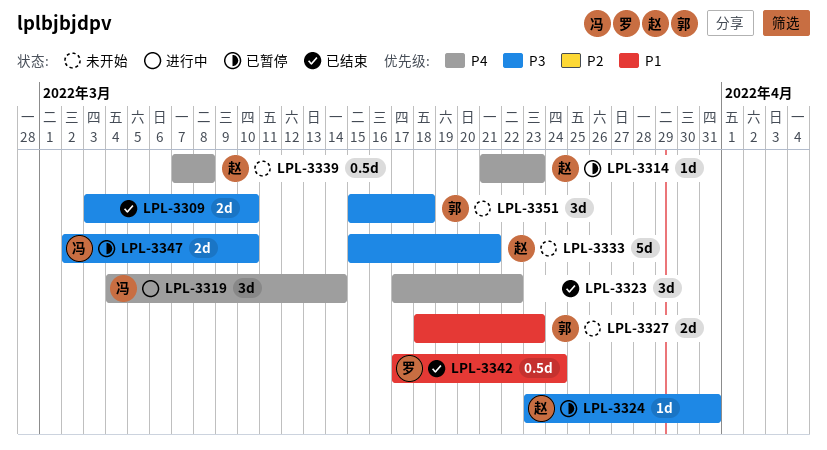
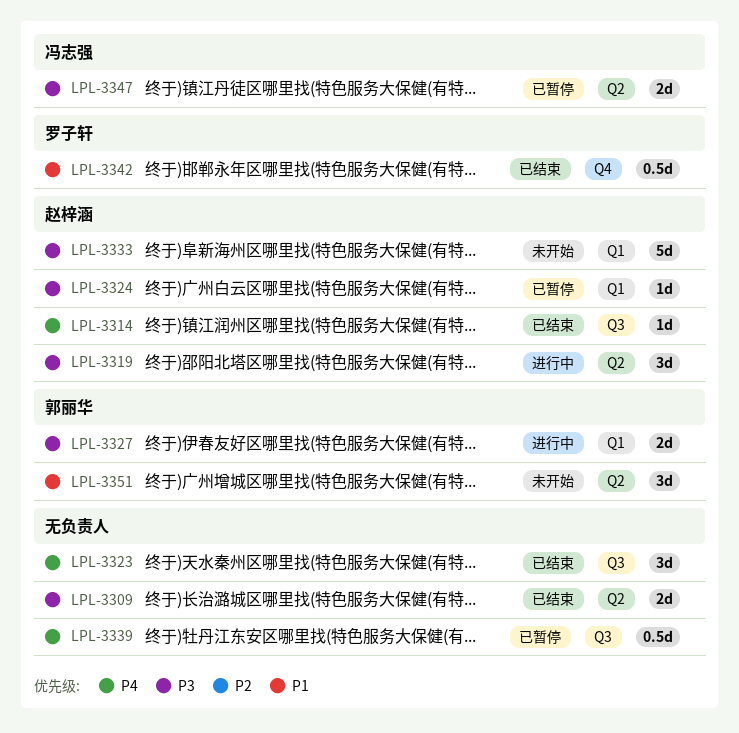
LPL-3314, status: 已暂停 -> 已结束
LPL-3319, owner: 冯志强 -> 赵梓涵
LPL-3319, priority: P4 -> P3
LPL-3327, status: 未开始 -> 进行中
LPL-3327, priority: P1 -> P3
LPL-3339, status: 未开始 -> 已暂停
LPL-3339, owner: 赵梓涵 -> none
LPL-3351, priority: P3 -> P1

